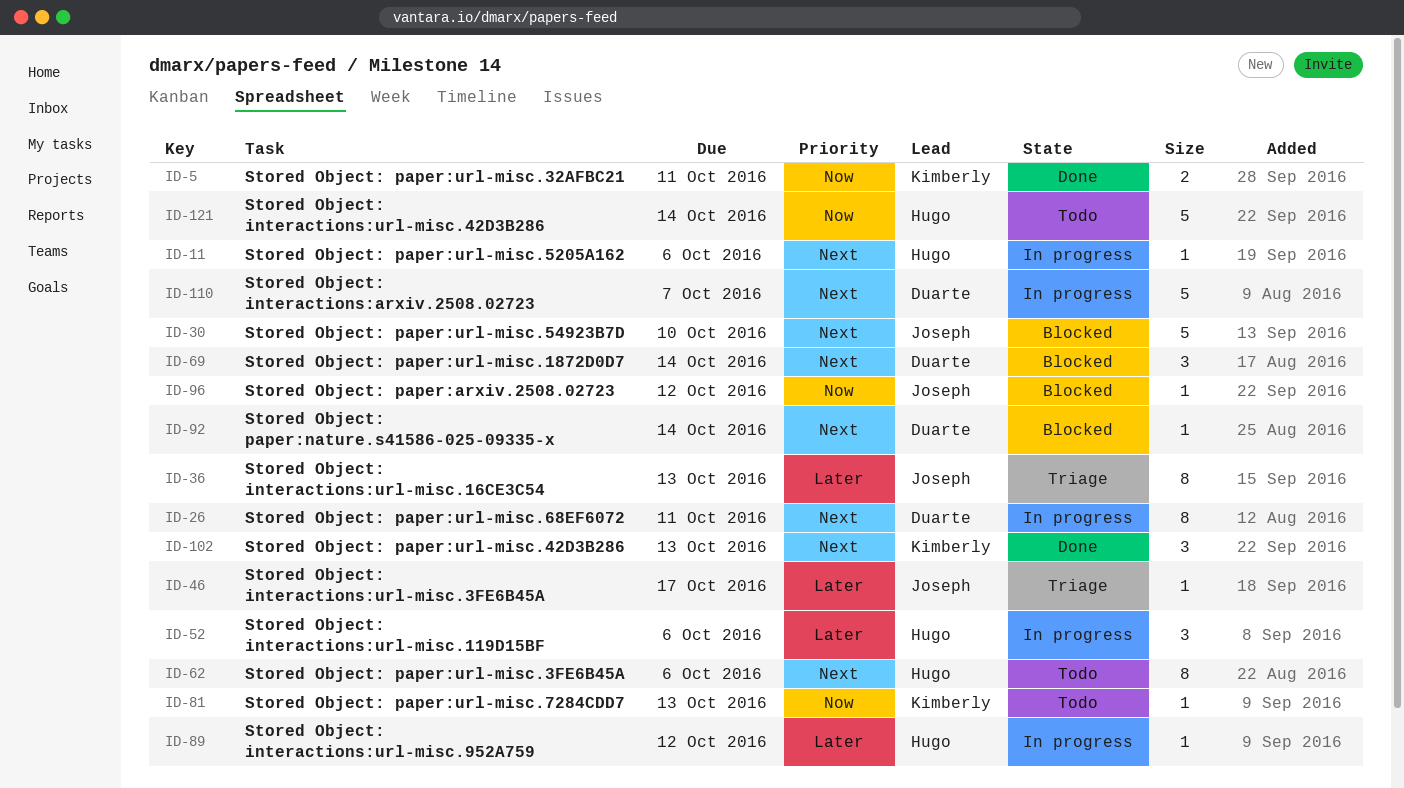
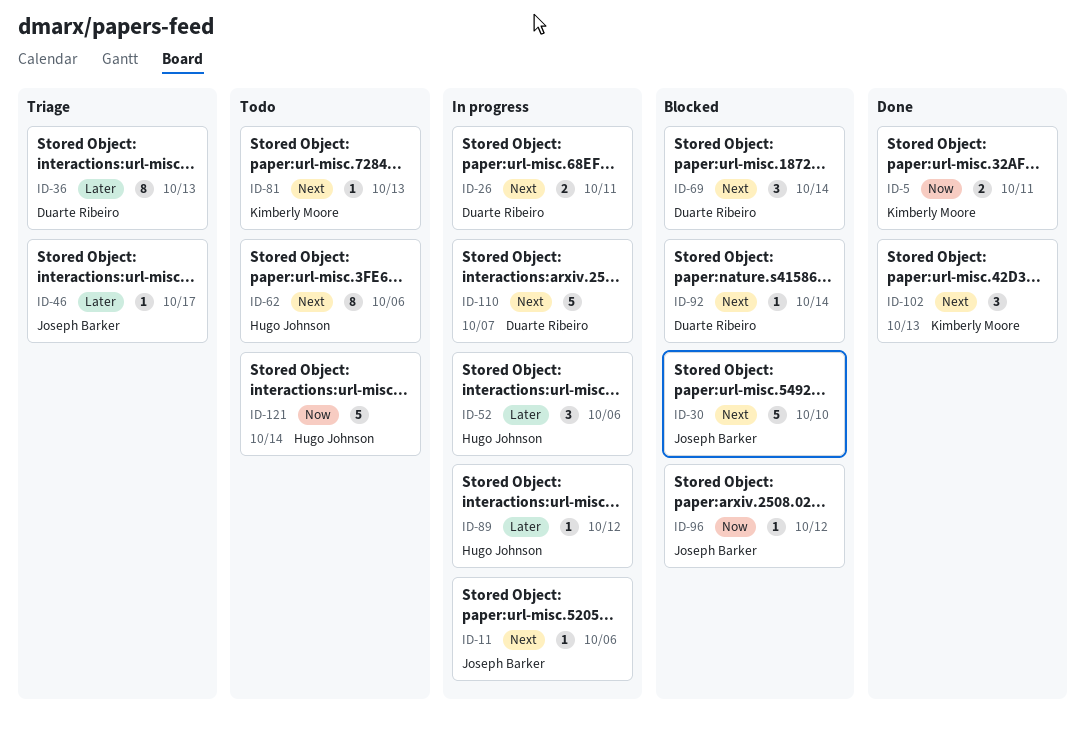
ID-11, owner: Hugo Johnson -> Joseph Barker
ID-26, estimate: 8 -> 2
ID-36, owner: Joseph Barker -> Duarte Ribeiro
ID-81, priority: Now -> Next

